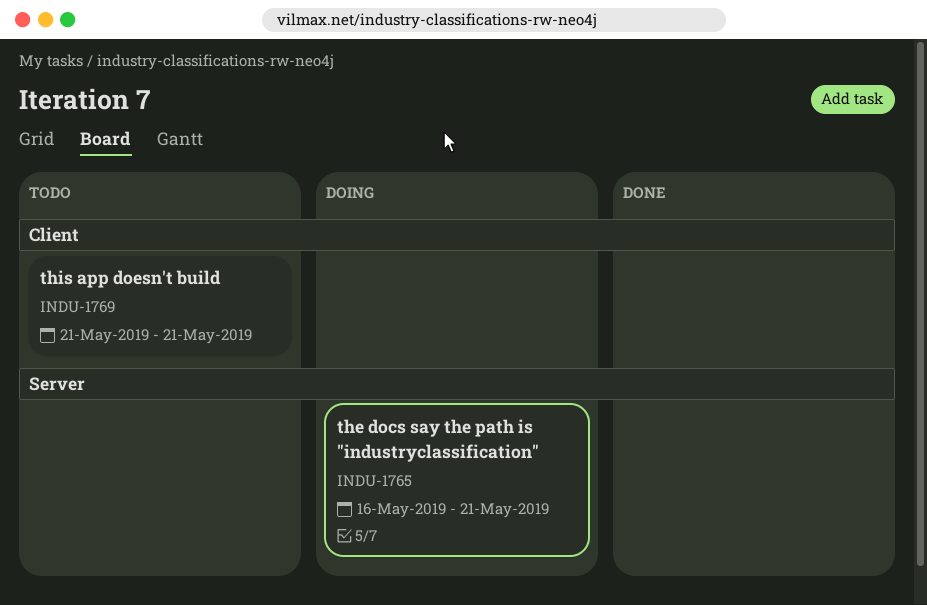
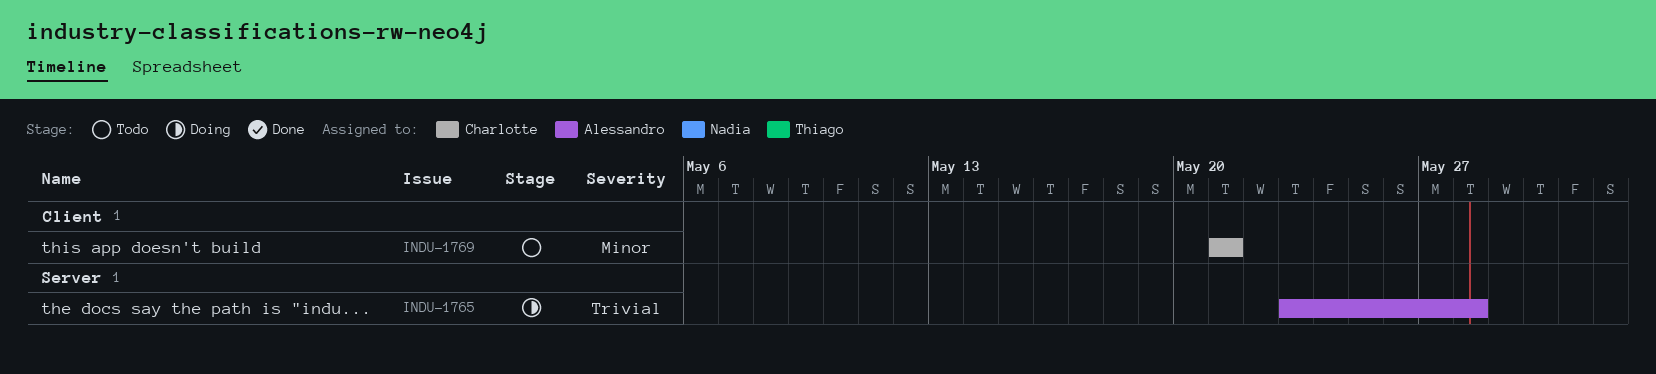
INDU-1765, start: May 16 -> May 23
INDU-1765, due: May 21 -> May 28

